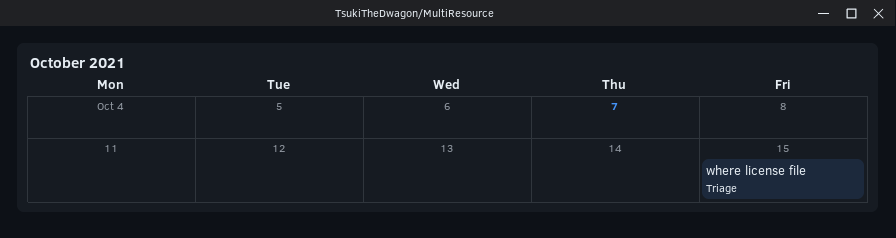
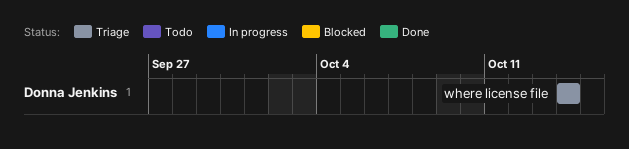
where license file, due: Oct 15 -> Oct 14

